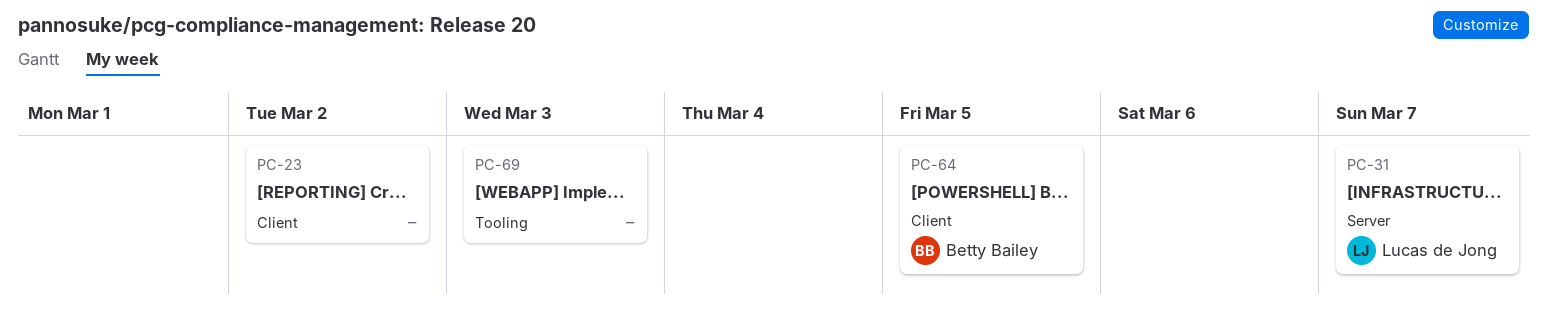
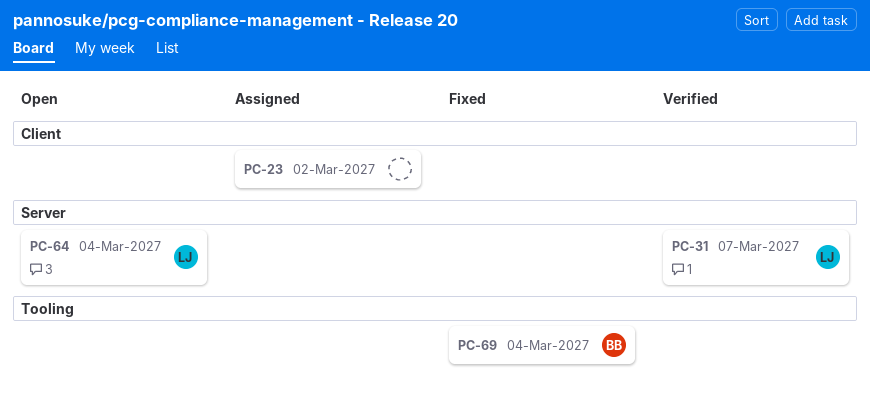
PC-64, owner: Betty Bailey -> Lucas de Jong
PC-64, label: Client -> Server
PC-64, due: Mar 5 -> Mar 4
PC-69, owner: none -> Betty Bailey
PC-69, due: Mar 3 -> Mar 4

